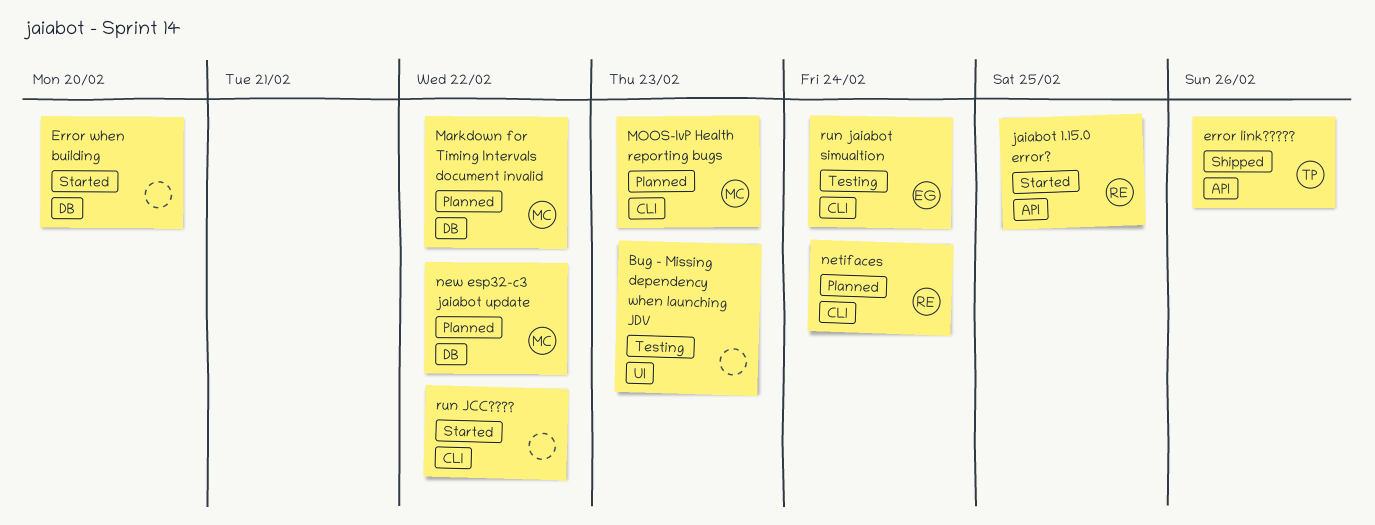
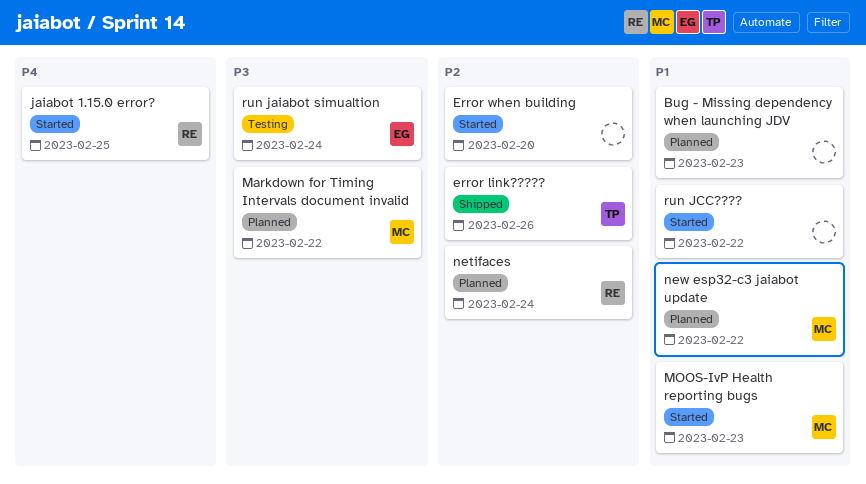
Bug - Missing dependency when launching JDV, status: Testing -> Planned
MOOS-IvP Health reporting bugs, status: Planned -> Started

